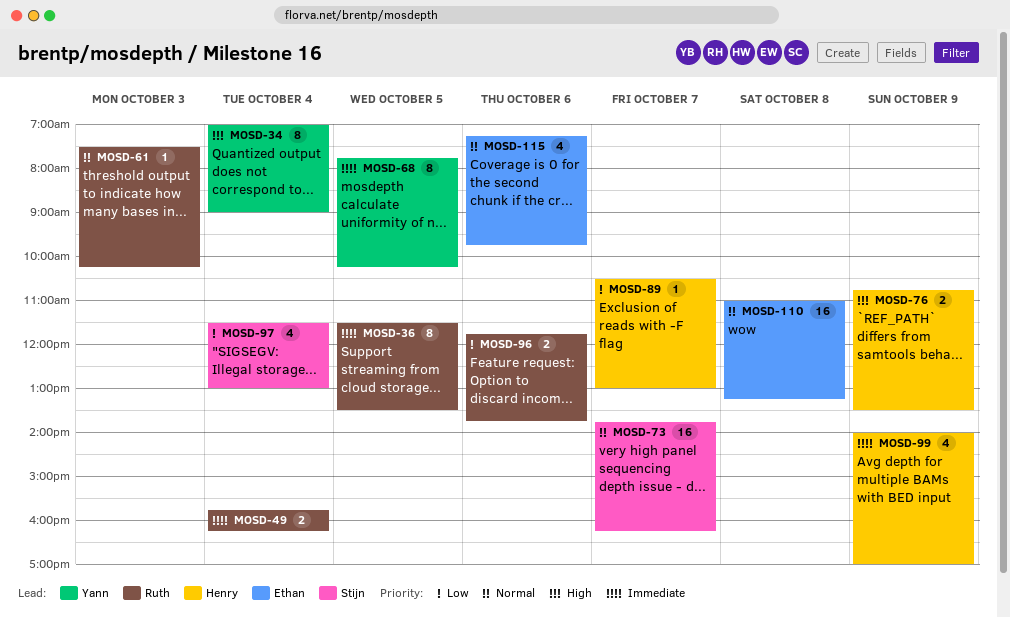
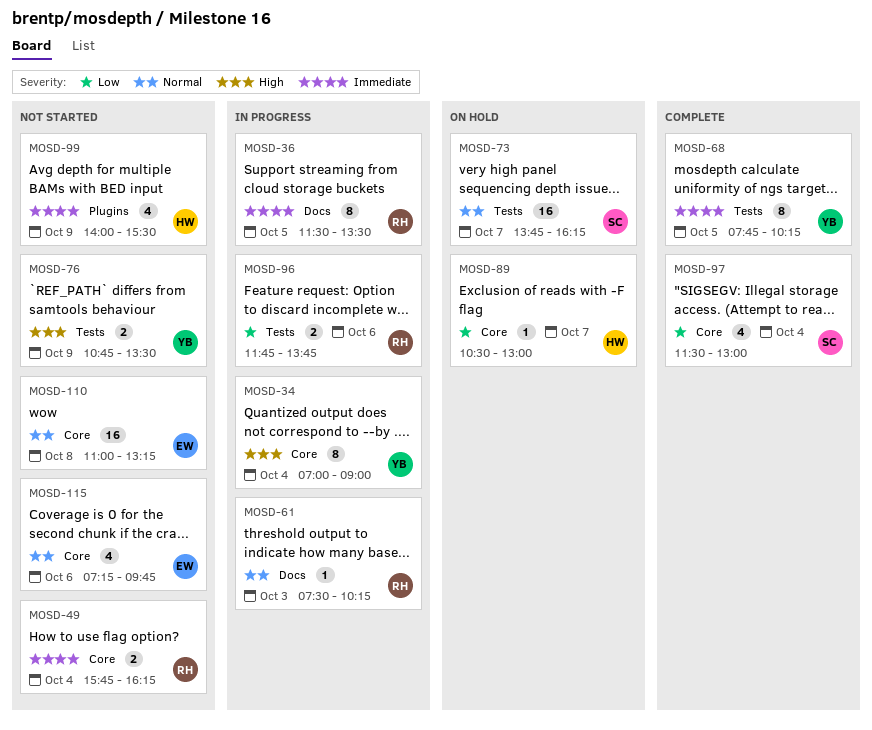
MOSD-76, owner: Henry -> Yann
MOSD-99, ends: 17:00 -> 15:30

